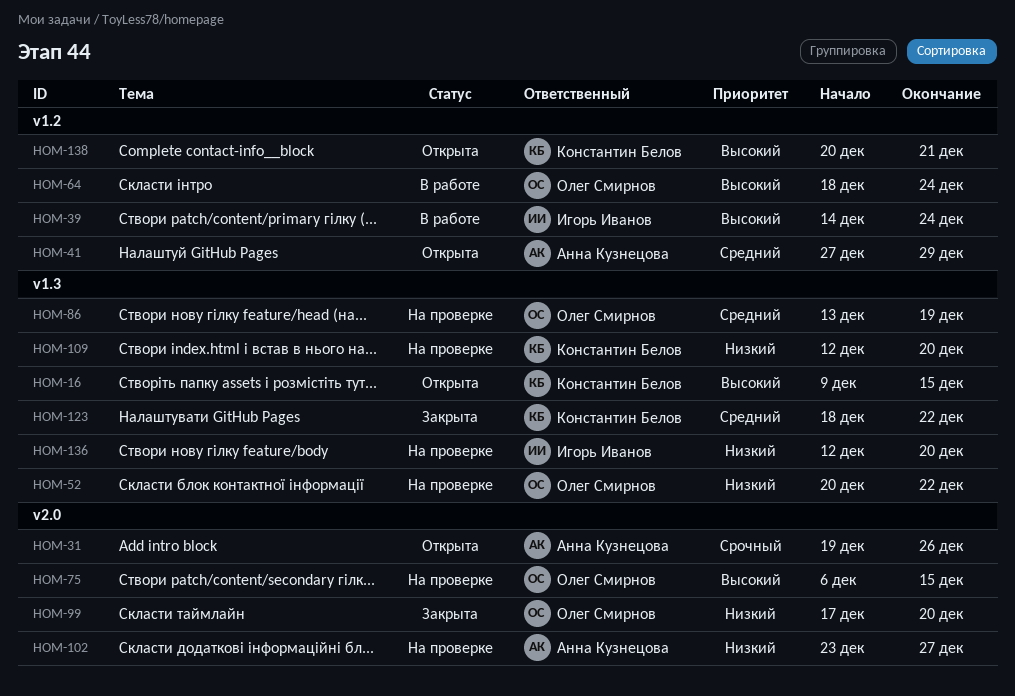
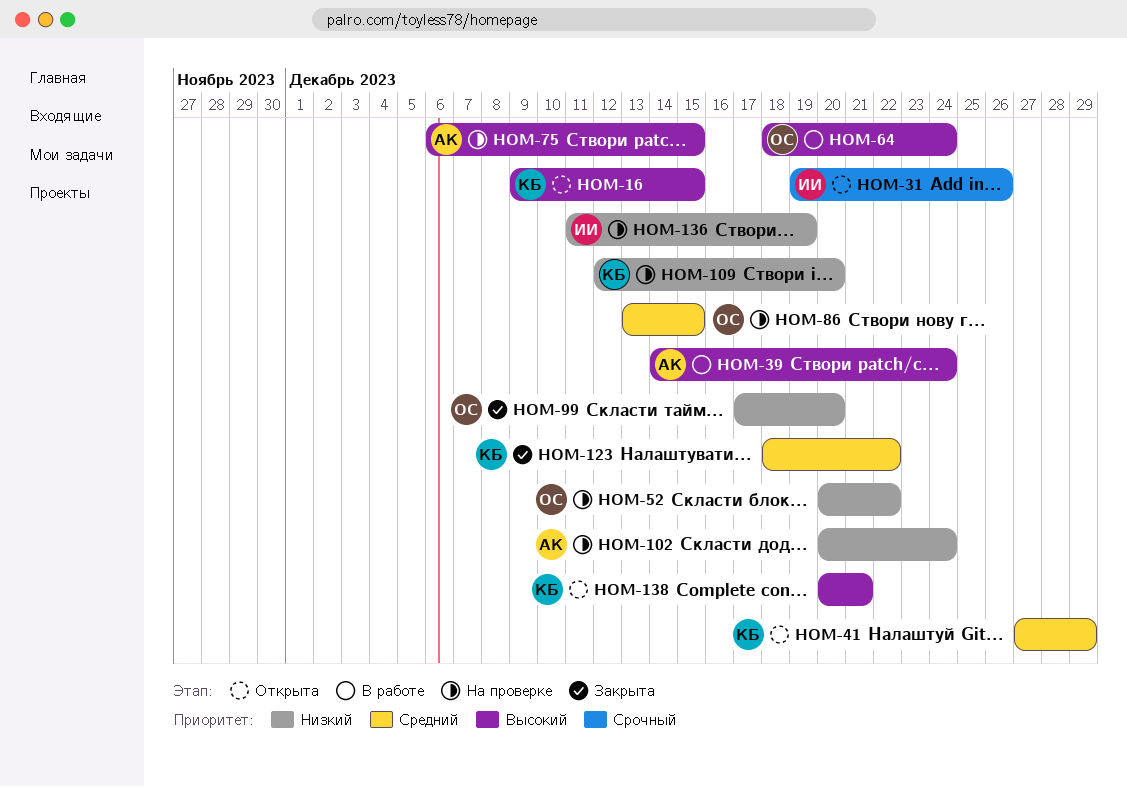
HOM-31, owner: Анна Кузнецова -> Игорь Иванов
HOM-39, owner: Игорь Иванов -> Анна Кузнецова
HOM-41, owner: Анна Кузнецова -> Константин Белов
HOM-75, owner: Олег Смирнов -> Анна Кузнецова
HOM-86, due: Dec 19 -> Dec 15
HOM-102, start: Dec 23 -> Dec 20
HOM-102, due: Dec 27 -> Dec 24
HOM-136, start: Dec 12 -> Dec 11
HOM-136, due: Dec 20 -> Dec 19

